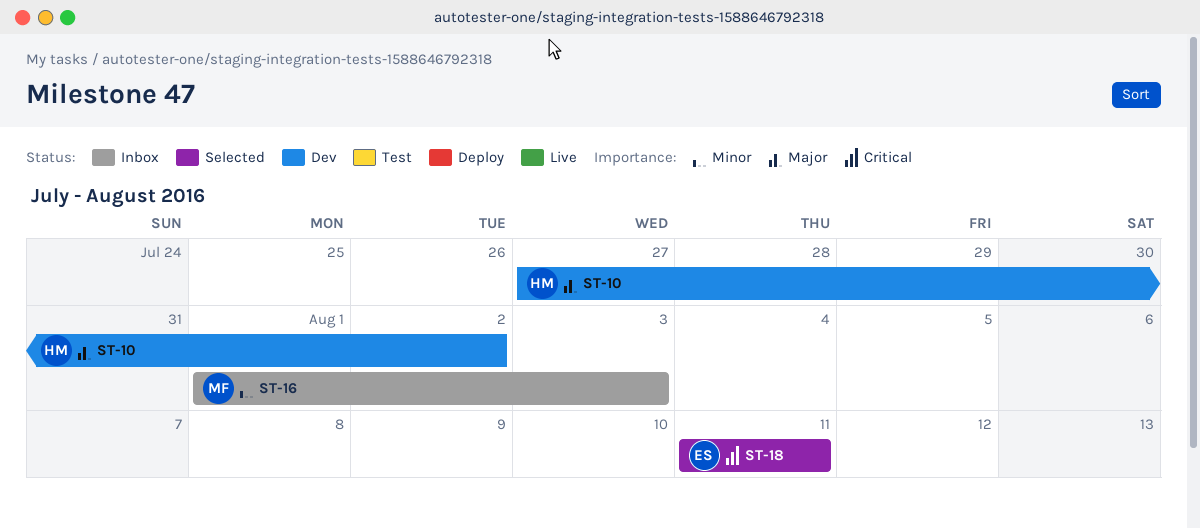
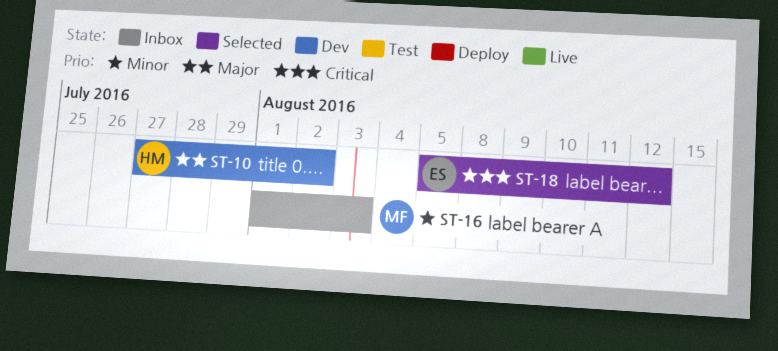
ST-18, start: Aug 11 -> Aug 5
ST-18, due: Aug 11 -> Aug 12

